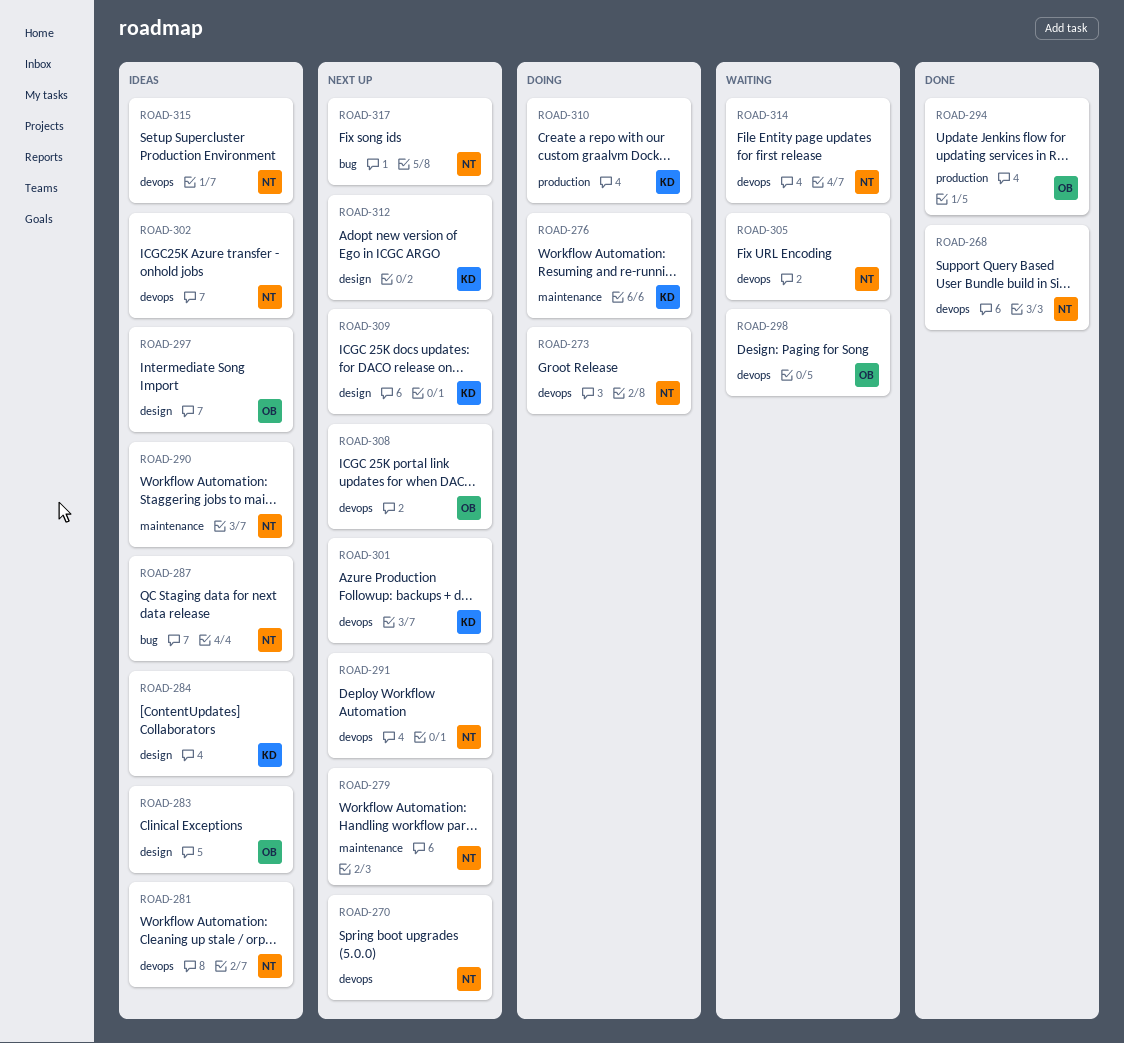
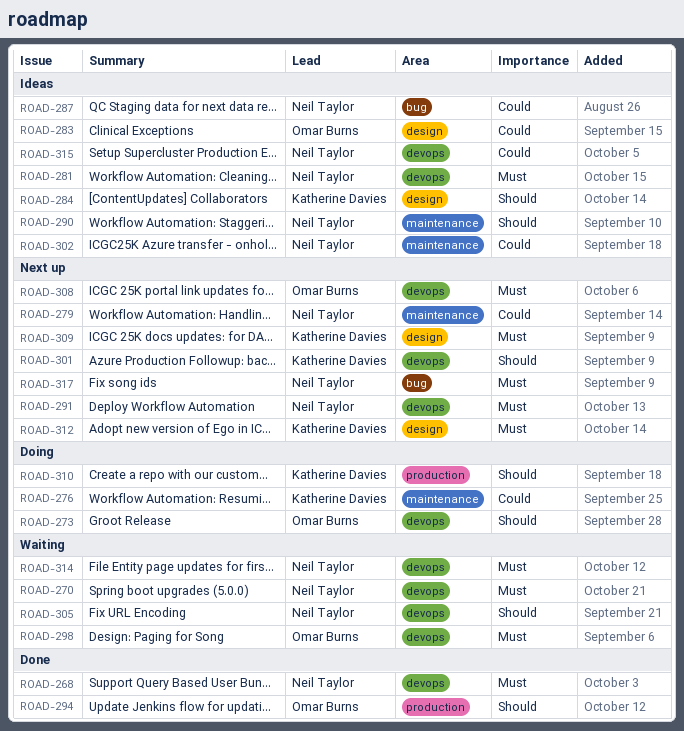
ROAD-270, status: Next up -> Waiting
ROAD-273, owner: Neil Taylor -> Omar Burns
ROAD-297: present -> none
ROAD-302, label: devops -> maintenance

